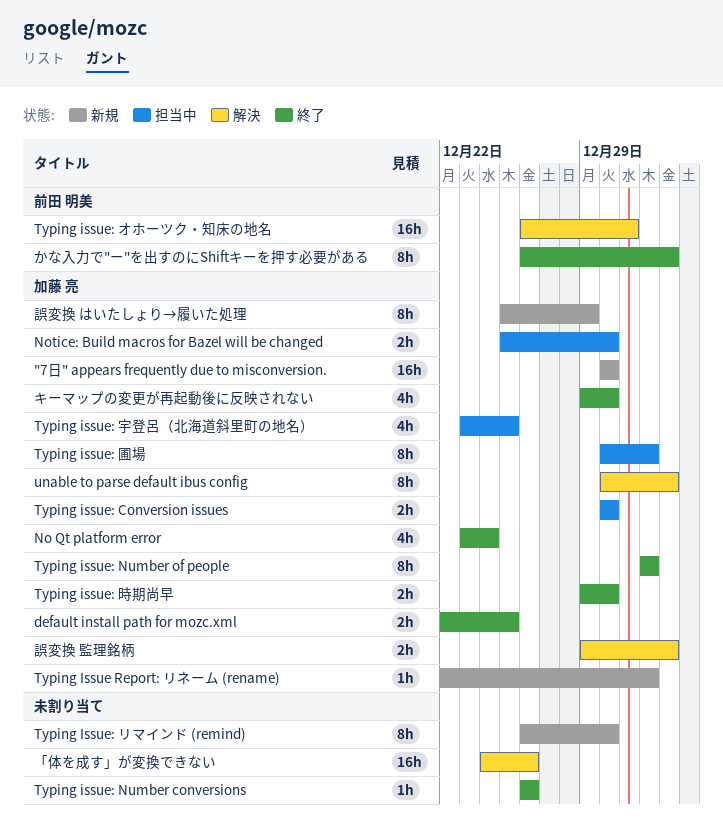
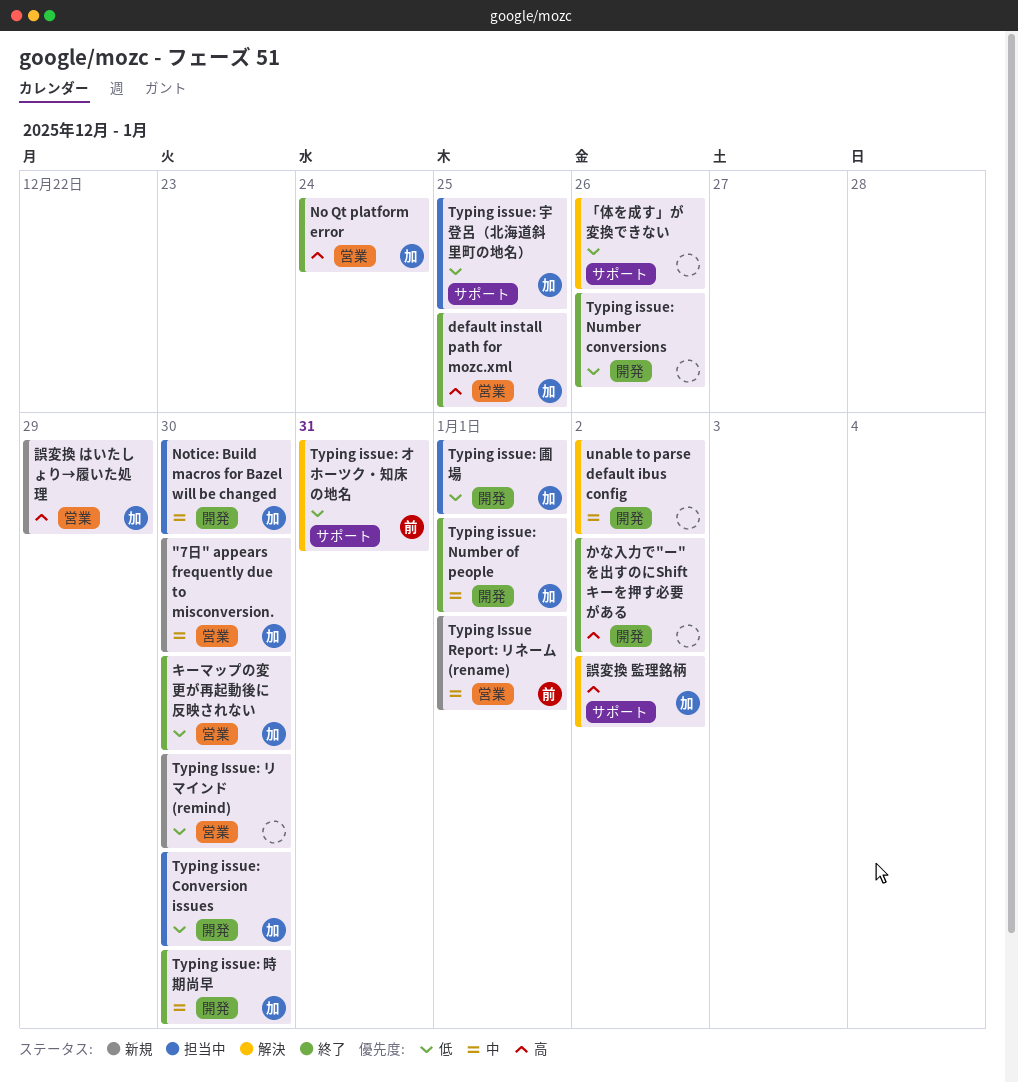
Typing Issue Report: リネーム (rename), owner: 加藤 亮 -> 前田 明美
unable to parse default ibus config, owner: 加藤 亮 -> none
かな入力で"ー"を出すのにShiftキーを押す必要がある, owner: 前田 明美 -> none

